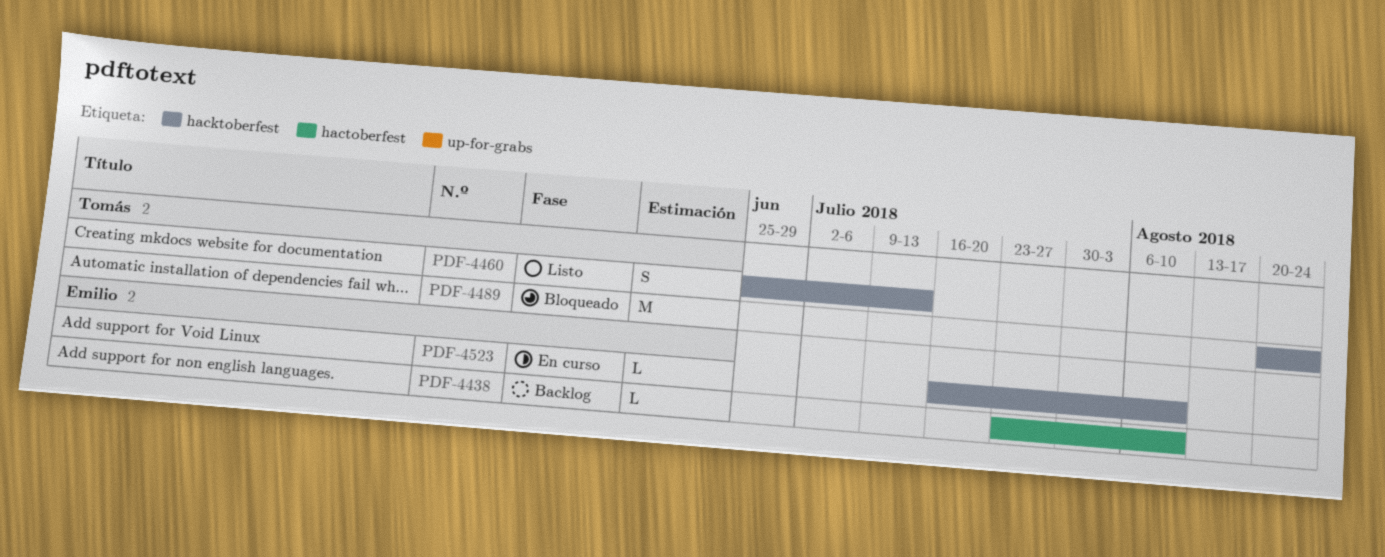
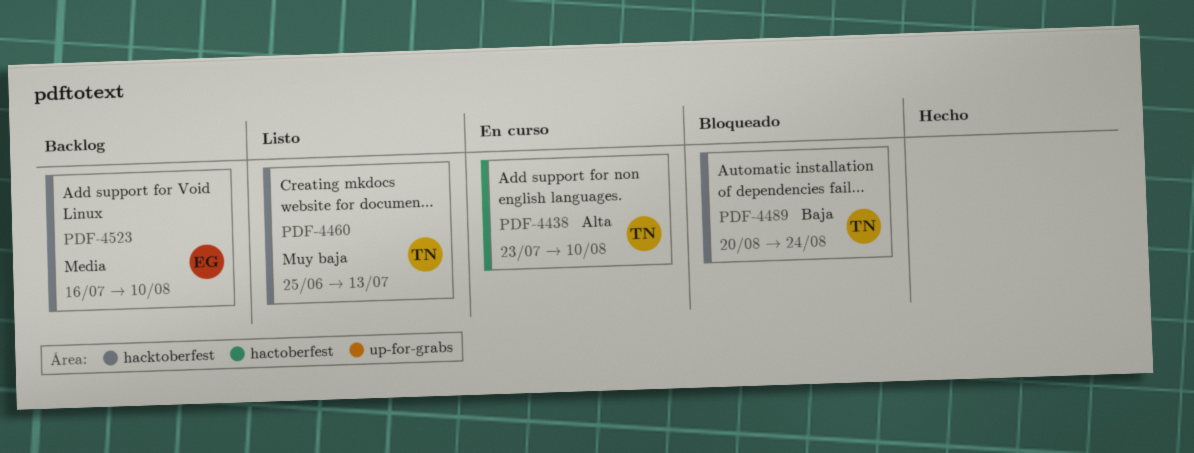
PDF-4438, status: Backlog -> En curso
PDF-4438, owner: Emilio -> Tomás
PDF-4523, status: En curso -> Backlog

